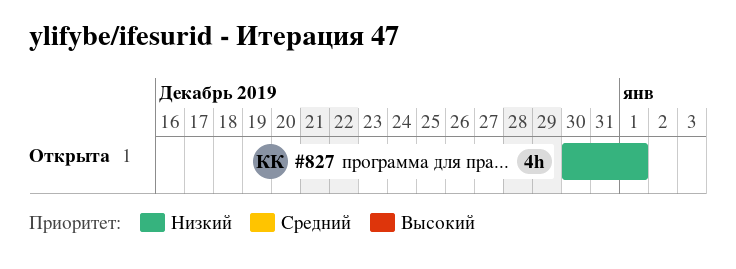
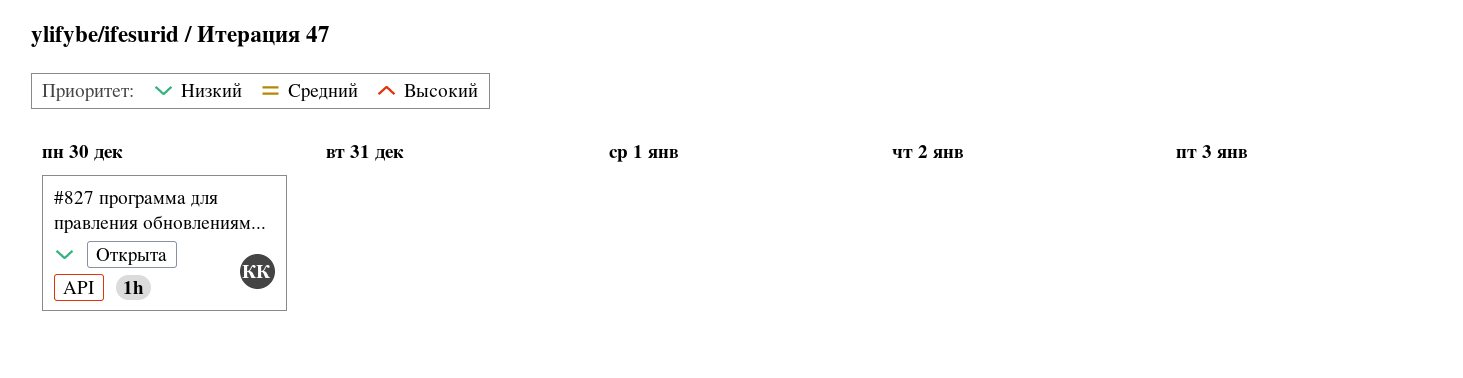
#827, estimate: 4h -> 1h
#827, due: Jan 1 -> Dec 30

